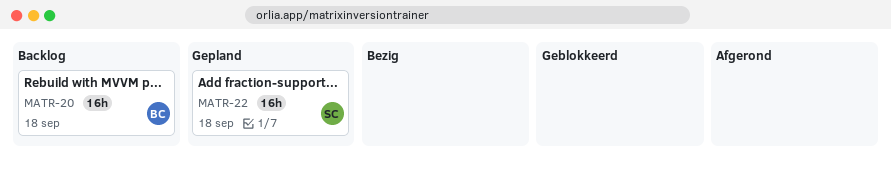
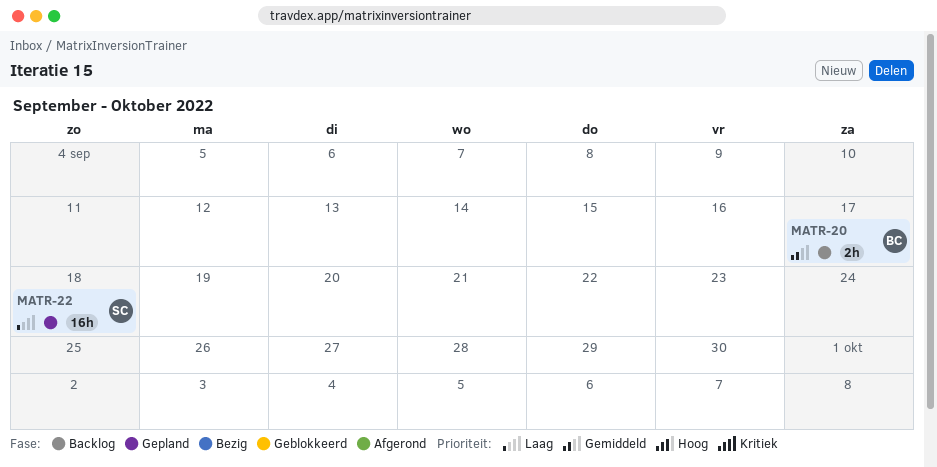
MATR-20, estimate: 16h -> 2h
MATR-20, due: Sep 18 -> Sep 17

